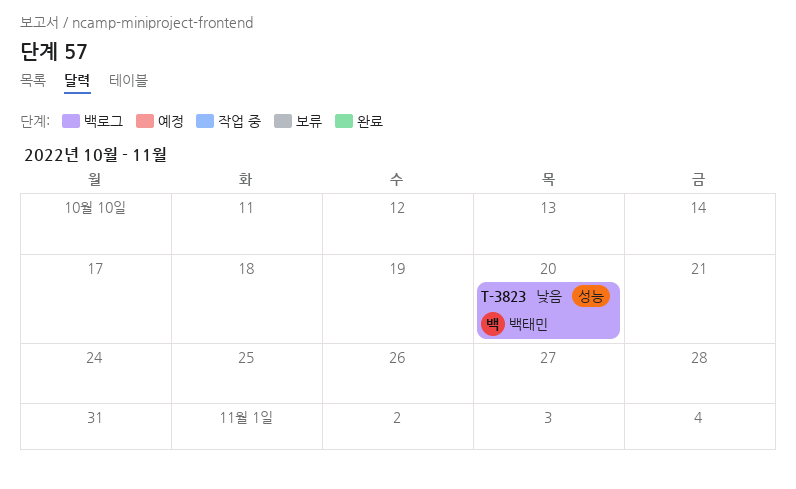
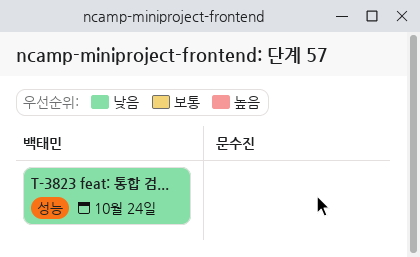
T-3823, due: Oct 20 -> Oct 24

